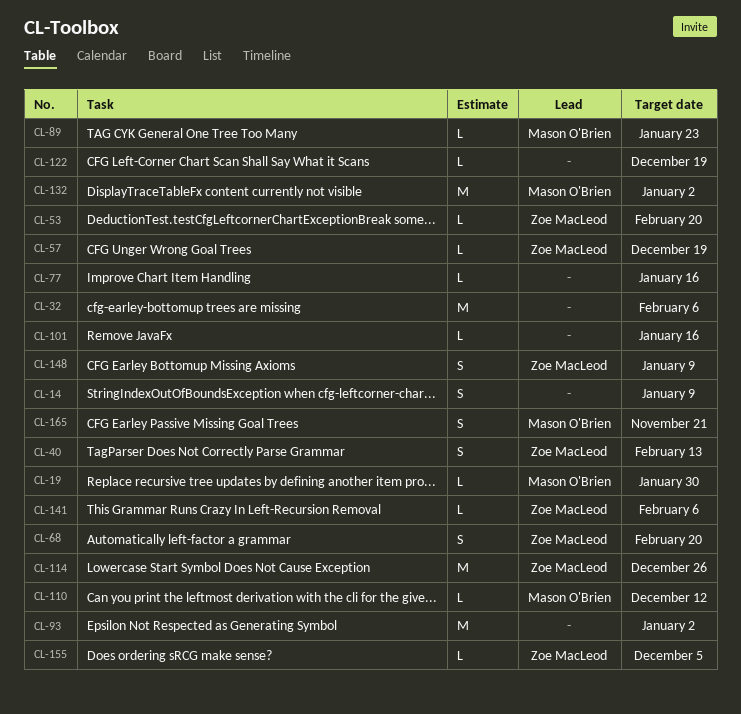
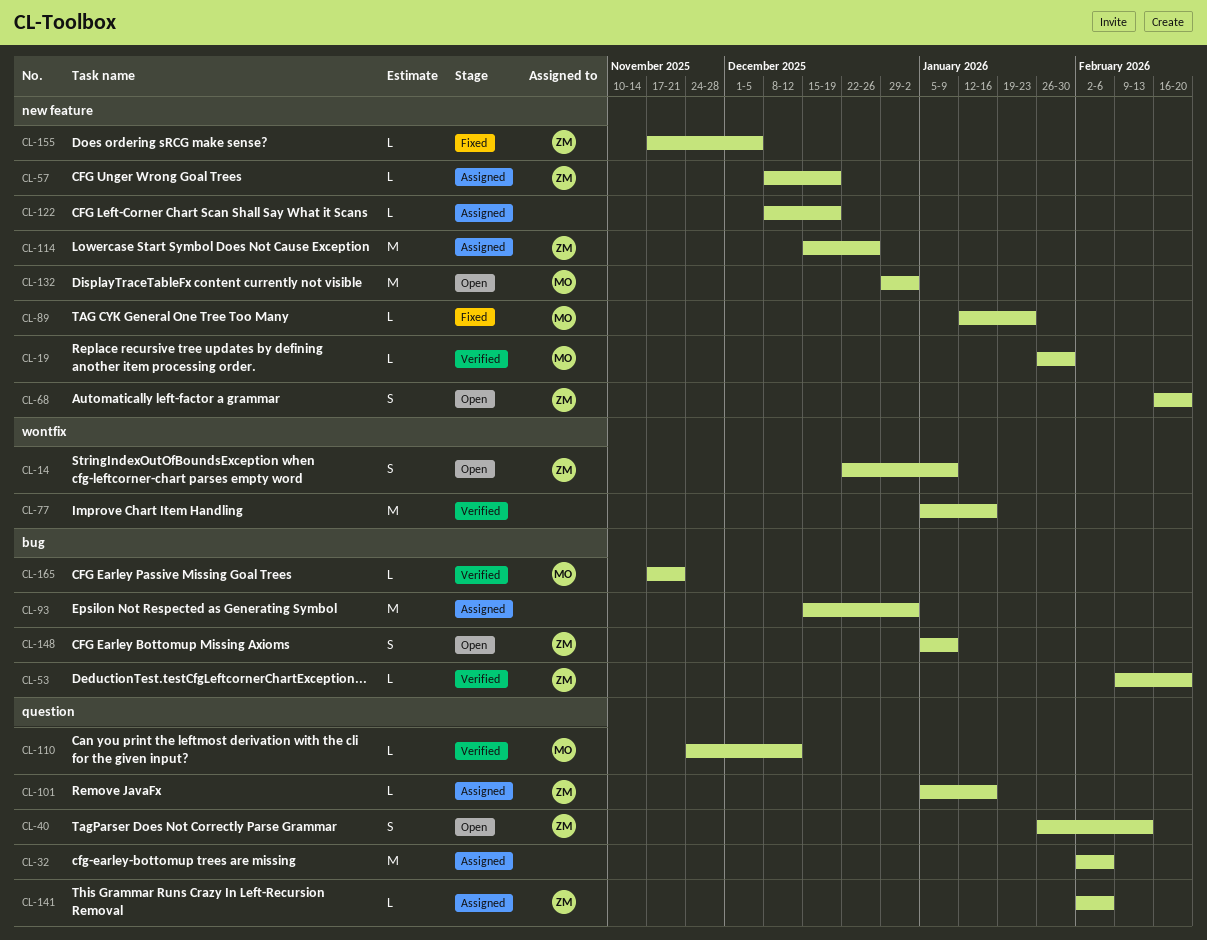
CL-14, owner: none -> Zoe MacLeod
CL-77, estimate: L -> M
CL-101, owner: none -> Zoe MacLeod
CL-165, estimate: S -> L

